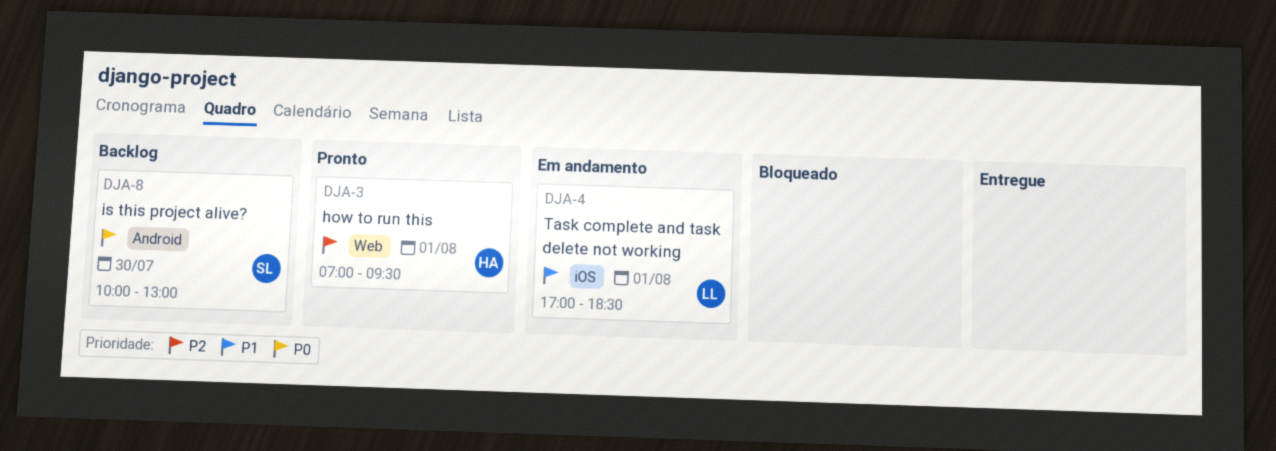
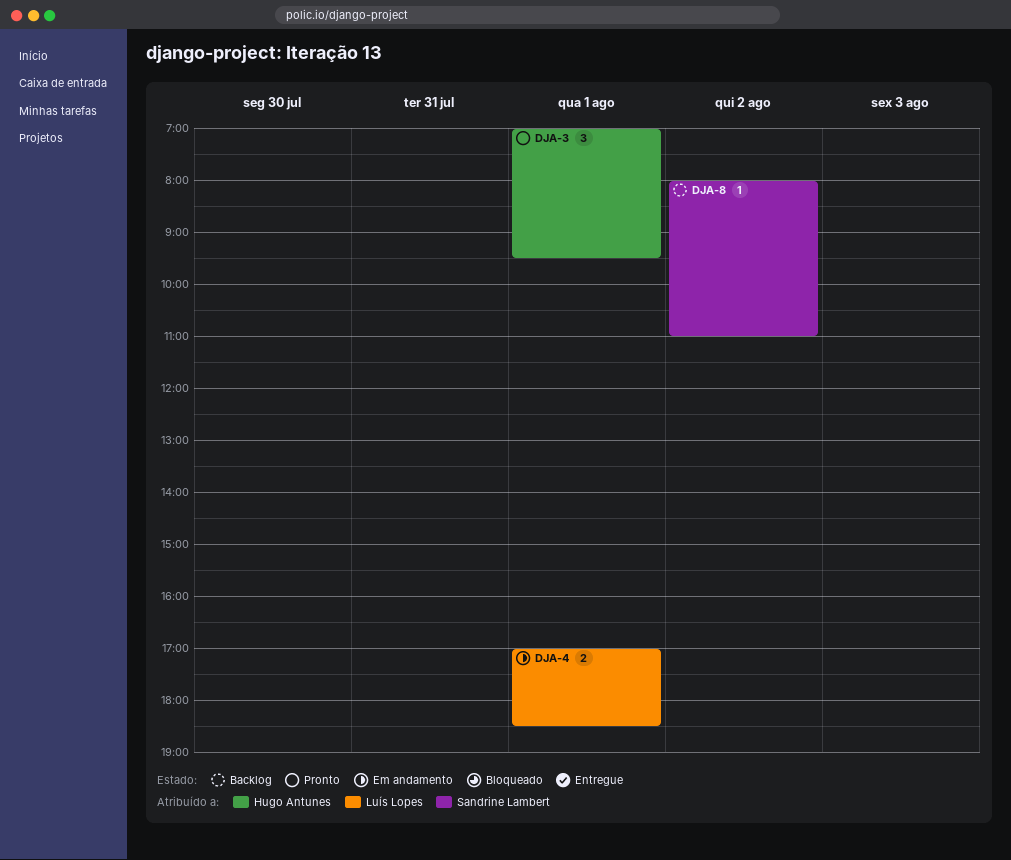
DJA-8, day: Jul 30 -> Aug 2
DJA-8, begins: 10:00 -> 08:00
DJA-8, ends: 13:00 -> 11:00

